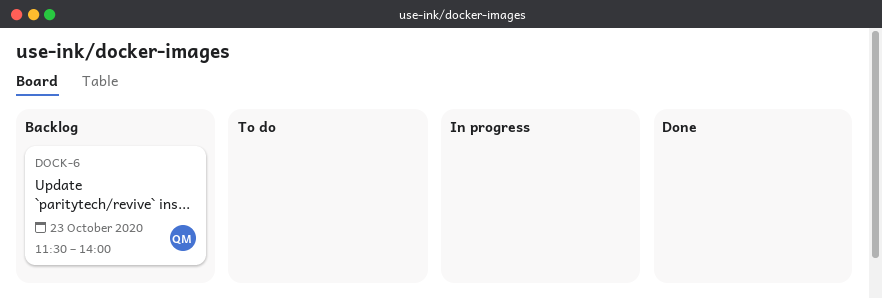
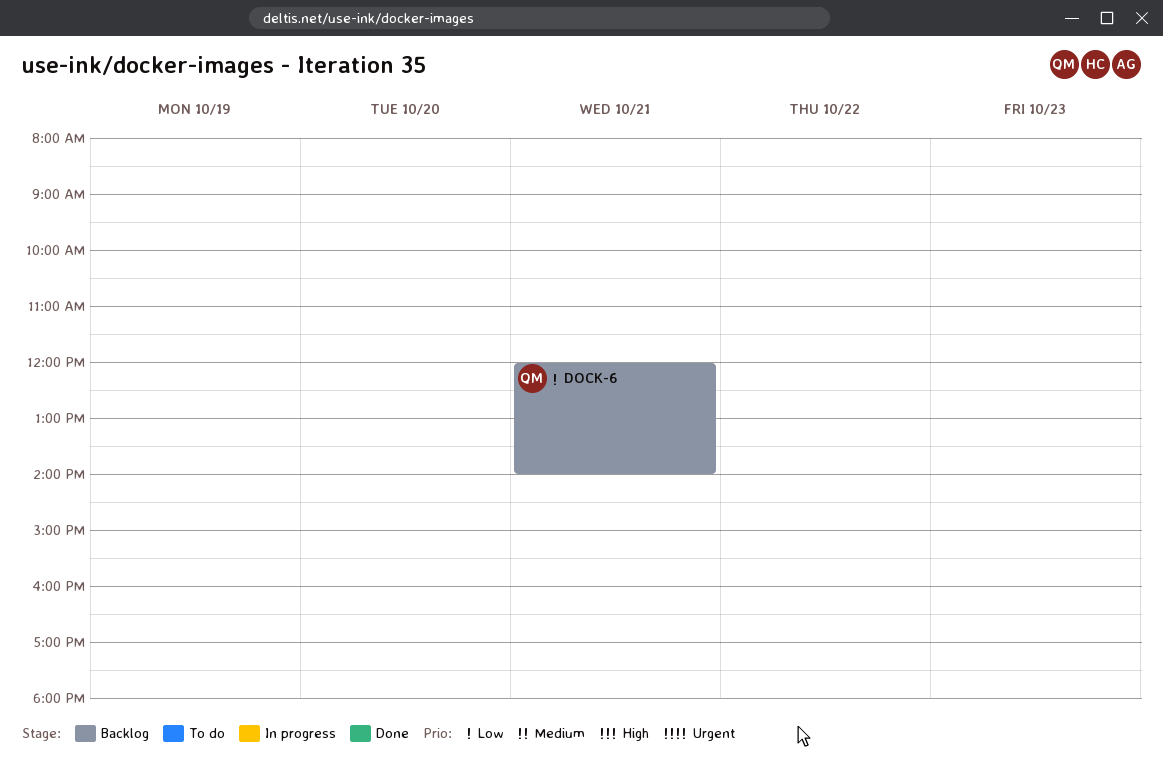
DOCK-6, day: Oct 23 -> Oct 21
DOCK-6, begins: 11:30 -> 12:00

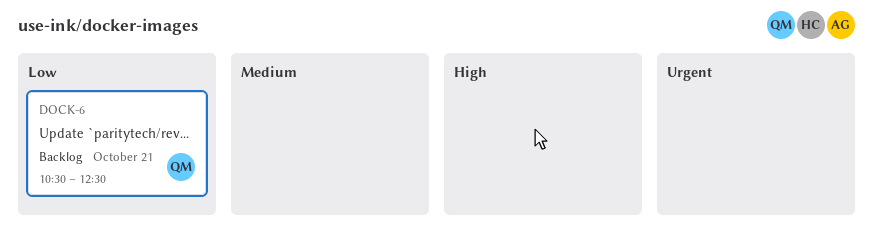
DOCK-6, begins: 12:00 -> 10:30
DOCK-6, ends: 14:00 -> 12:30

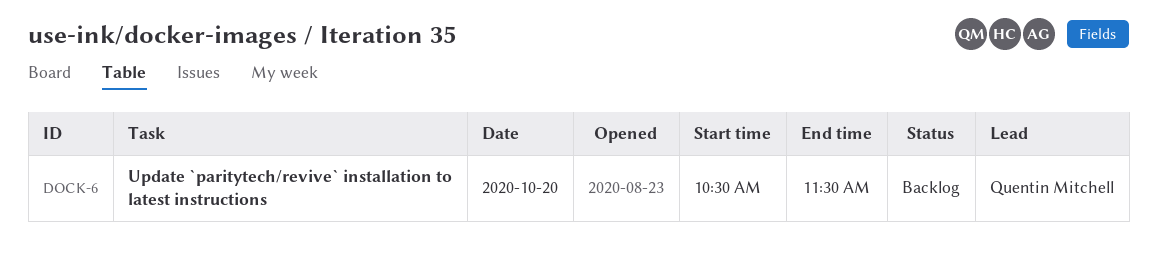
DOCK-6, day: Oct 21 -> Oct 20
DOCK-6, ends: 12:30 -> 11:30

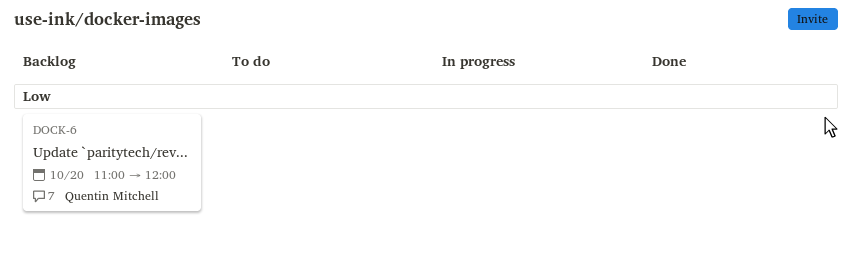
DOCK-6, begins: 10:30 -> 11:00
DOCK-6, ends: 11:30 -> 12:00

